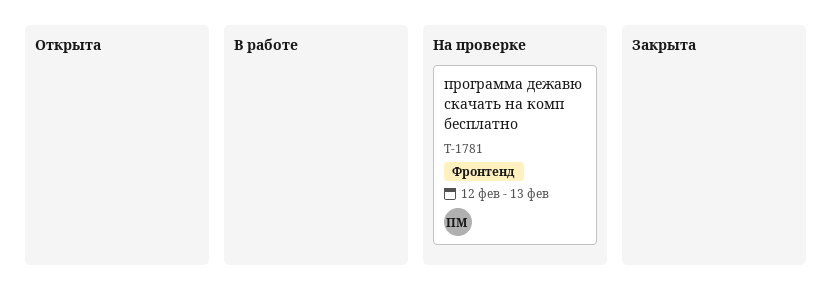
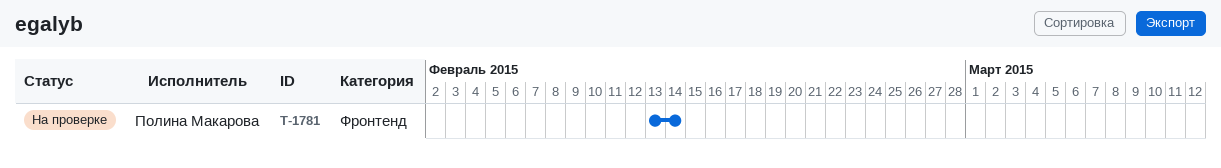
T-1781, start: Feb 12 -> Feb 13
T-1781, due: Feb 13 -> Feb 14

